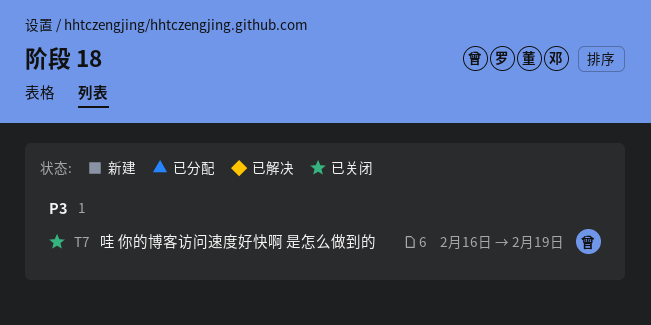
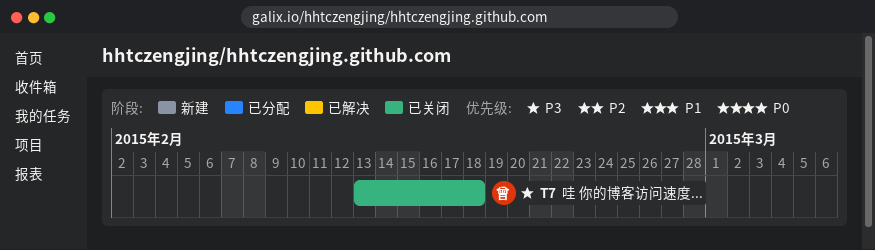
T7, start: Feb 16 -> Feb 13
T7, due: Feb 19 -> Feb 18

